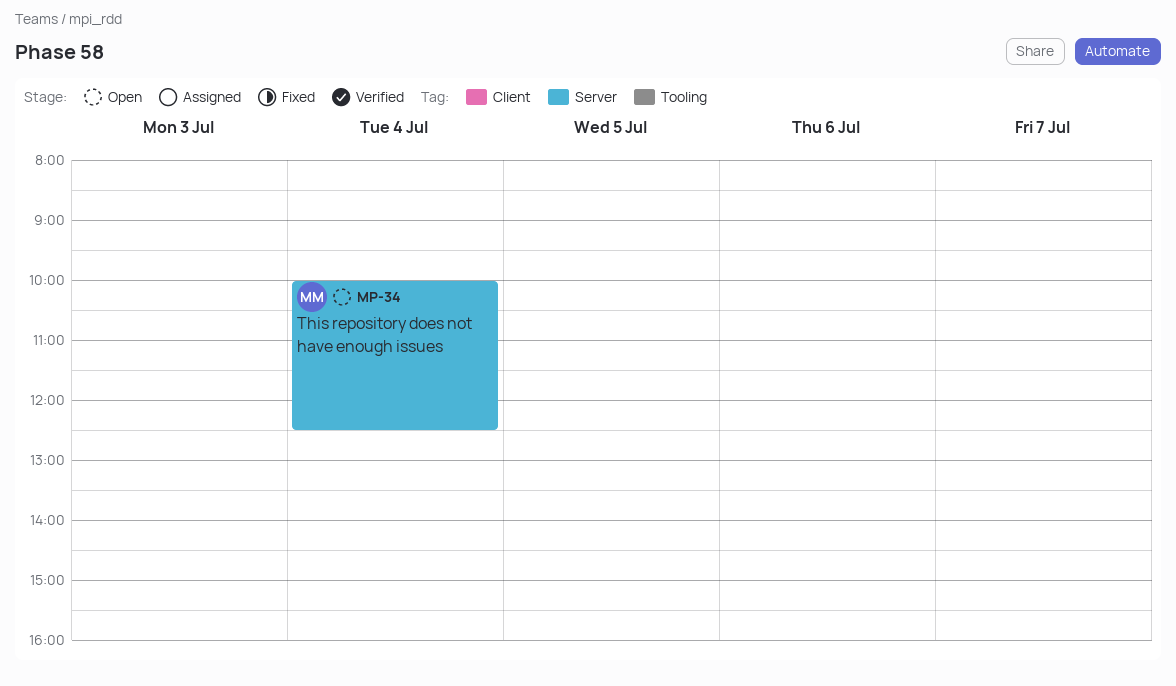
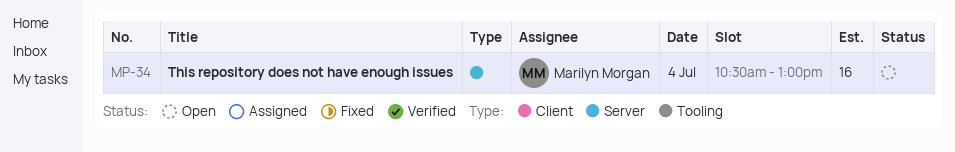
MP-34, begins: 10:00 -> 10:30
MP-34, ends: 12:30 -> 13:00

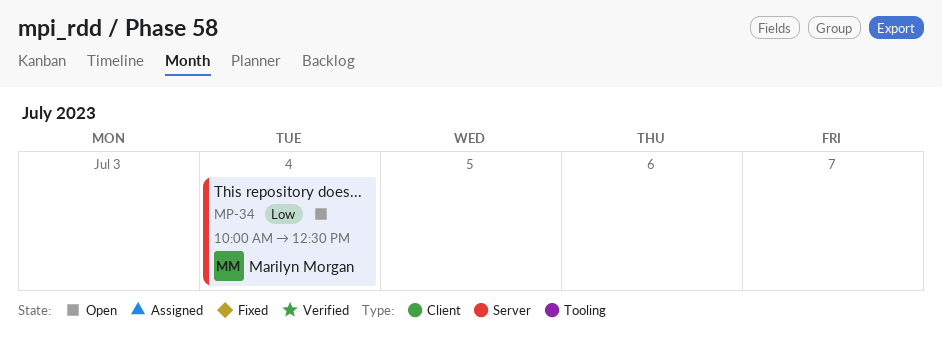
MP-34, begins: 10:30 -> 10:00
MP-34, ends: 13:00 -> 12:30

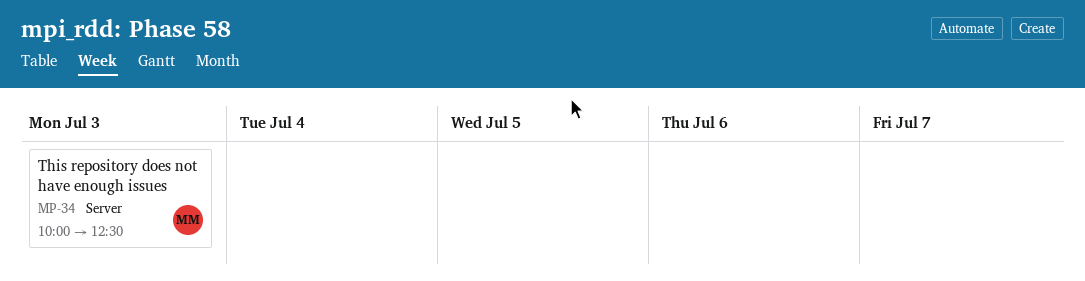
MP-34, day: Jul 4 -> Jul 3

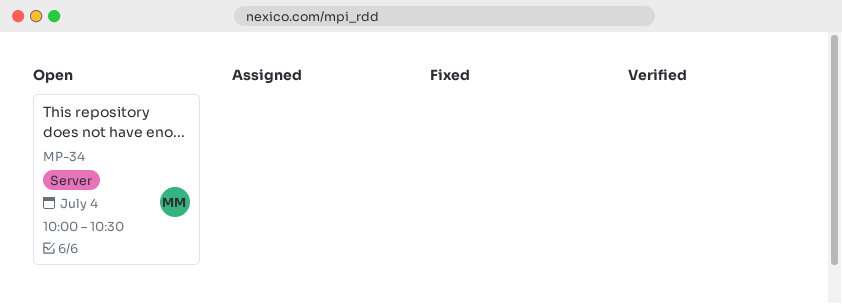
MP-34, day: Jul 3 -> Jul 4
MP-34, ends: 12:30 -> 10:30

